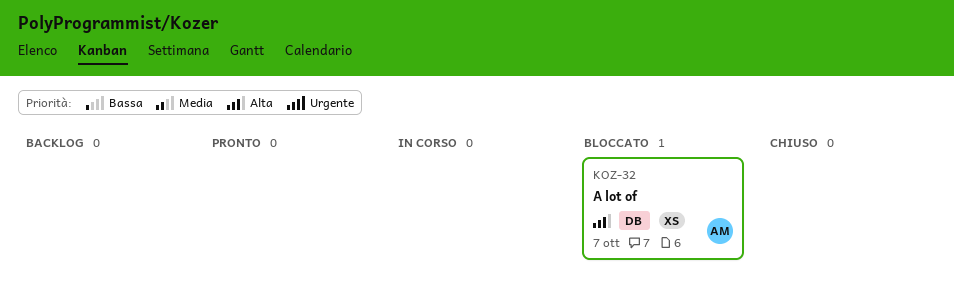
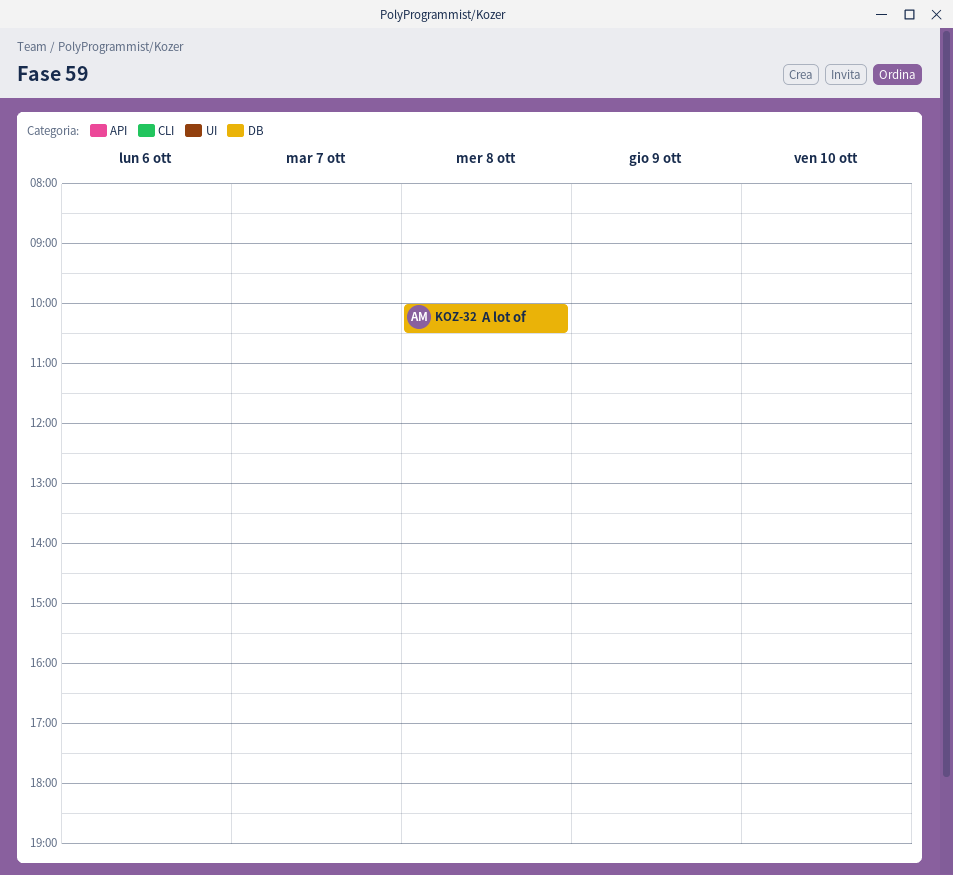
KOZ-32, day: Oct 7 -> Oct 8

